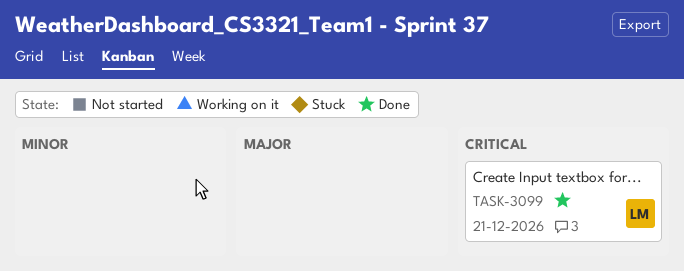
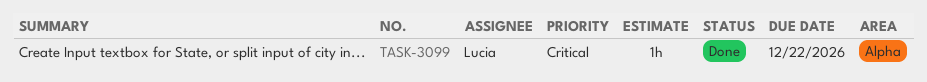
TASK-3099, due: Dec 21 -> Dec 22

